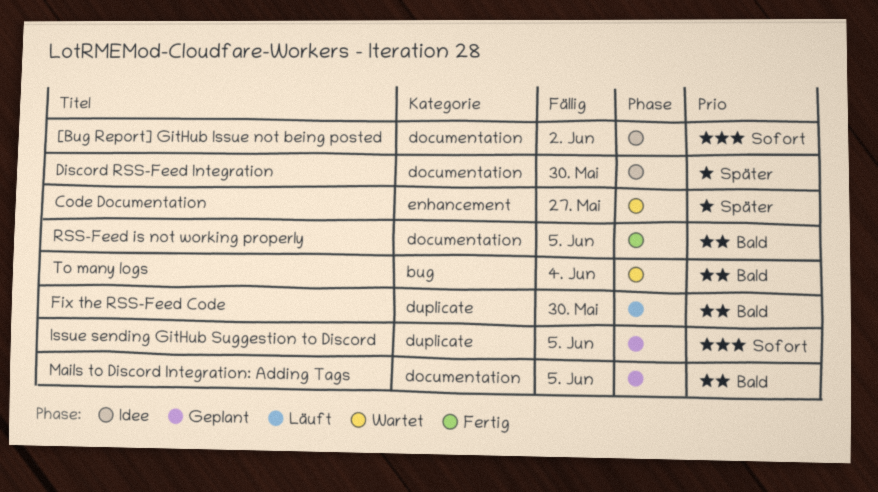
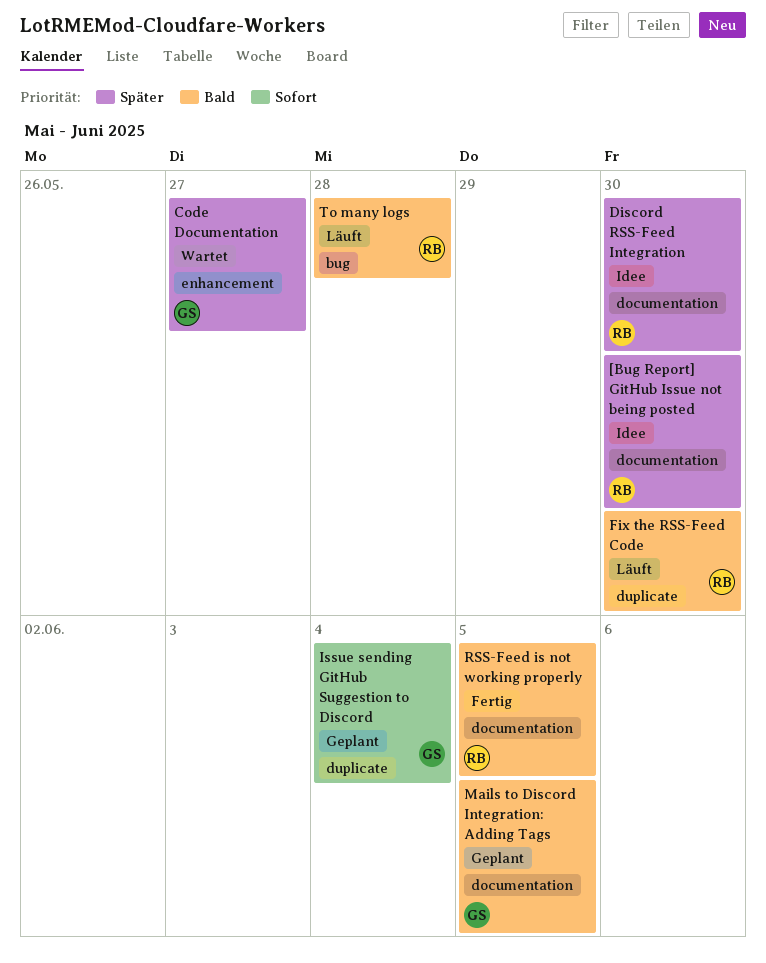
[Bug Report] GitHub Issue not being posted, priority: Sofort -> Später
[Bug Report] GitHub Issue not being posted, due: Jun 2 -> May 30
Issue sending GitHub Suggestion to Discord, due: Jun 5 -> Jun 4
To many logs, status: Wartet -> Läuft
To many logs, due: Jun 4 -> May 28

